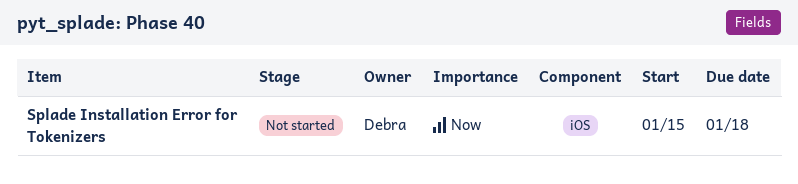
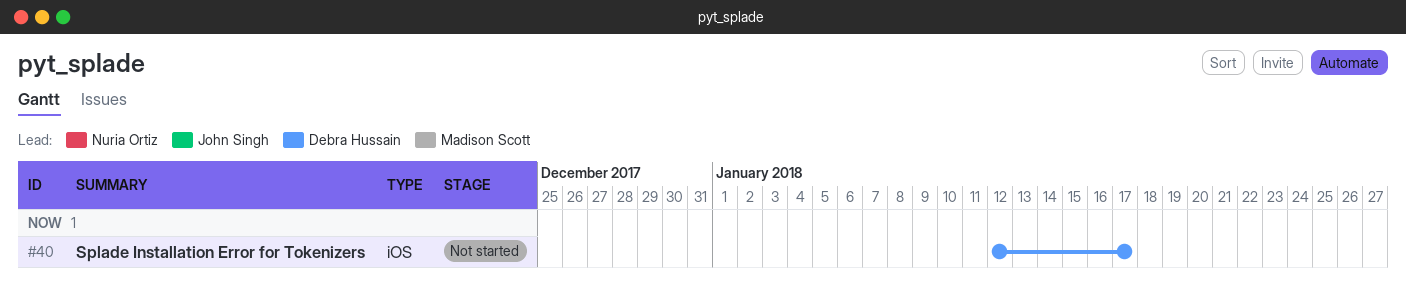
Splade Installation Error for Tokenizers, start: Jan 15 -> Jan 12
Splade Installation Error for Tokenizers, due: Jan 18 -> Jan 17

